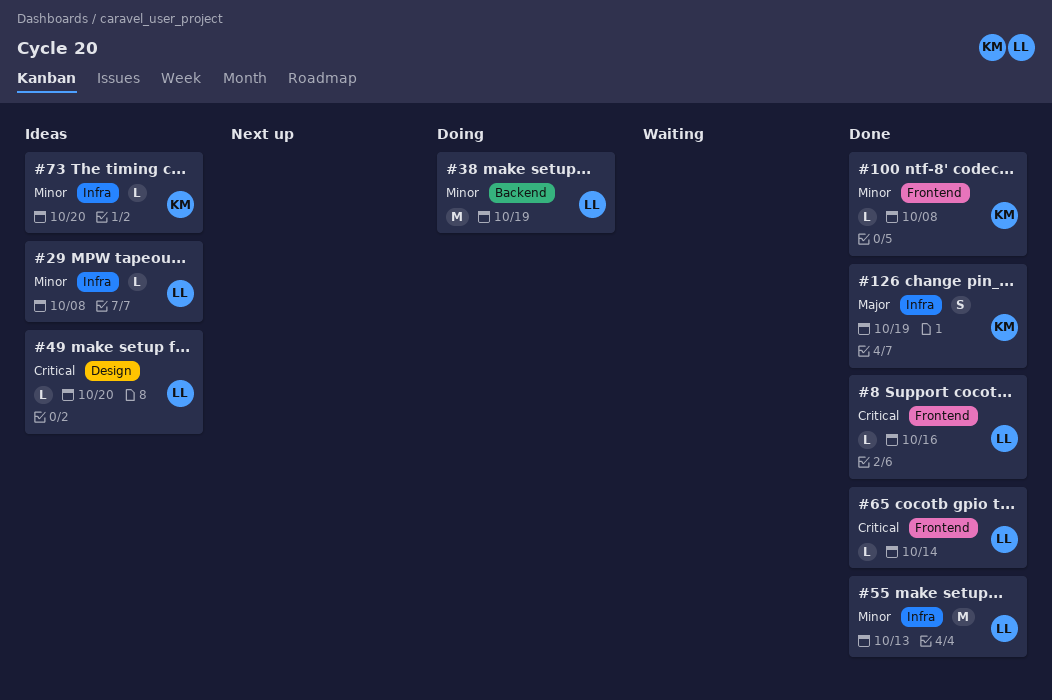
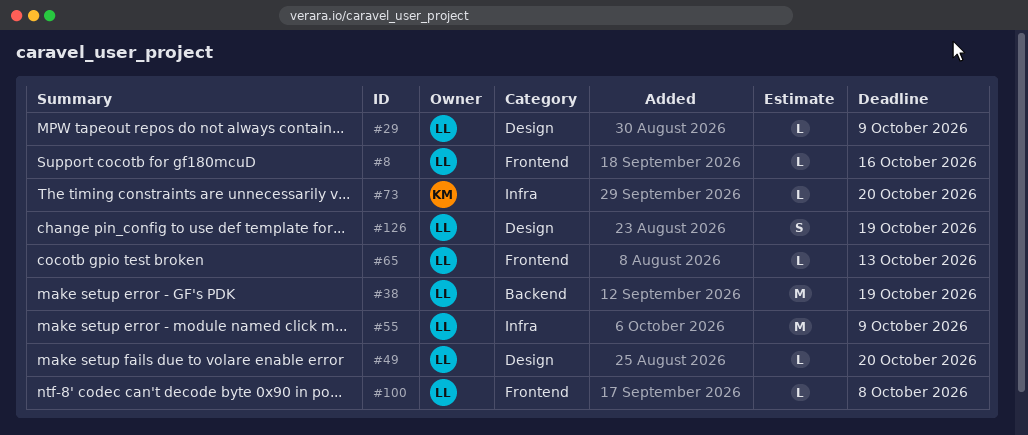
#29, label: Infra -> Design
#29, due: Oct 8 -> Oct 9
#55, due: Oct 13 -> Oct 9
#65, due: Oct 14 -> Oct 13
#100, owner: KM -> LL
#126, owner: KM -> LL
#126, label: Infra -> Design

